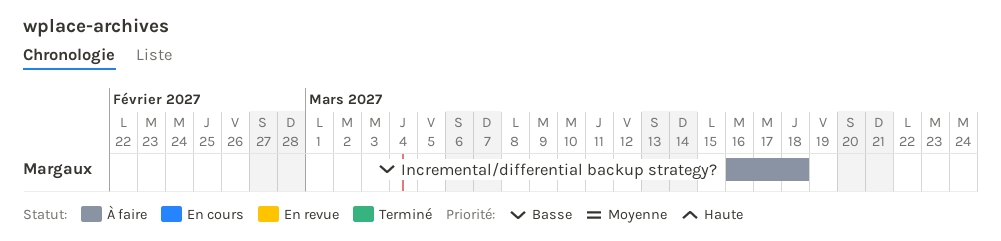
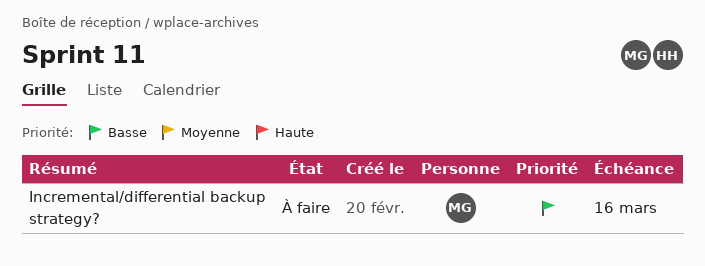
Incremental/differential backup strategy?, due: Mar 18 -> Mar 16

